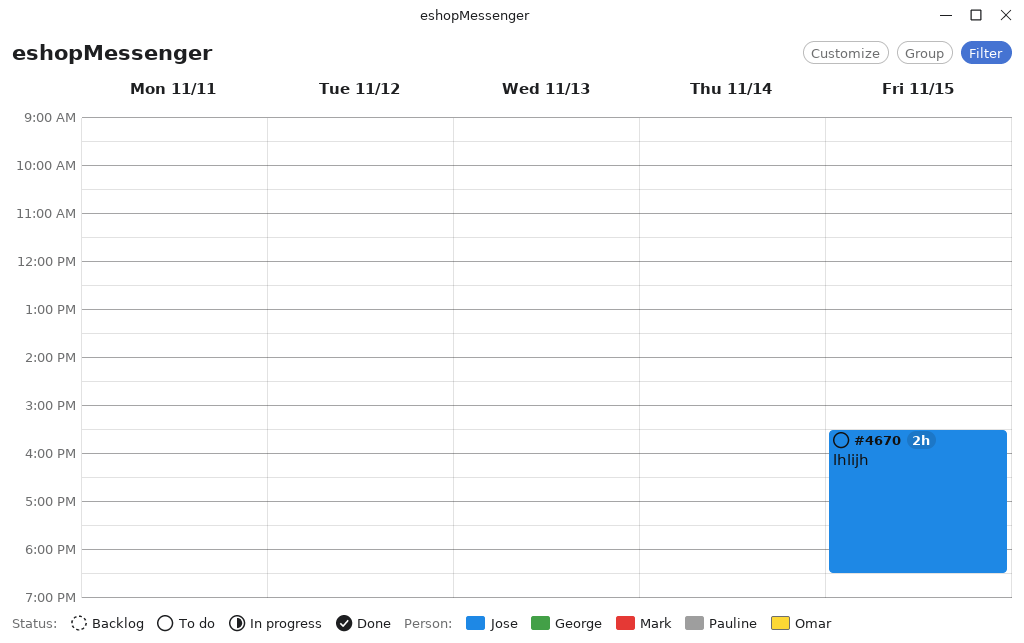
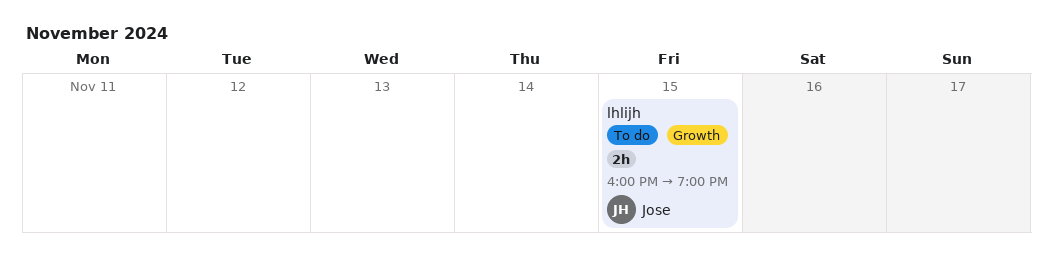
lhlijh, begins: 15:30 -> 16:00
lhlijh, ends: 18:30 -> 19:00

